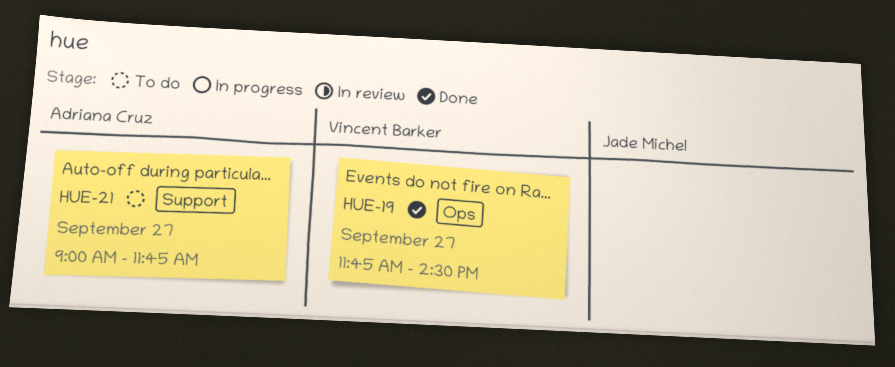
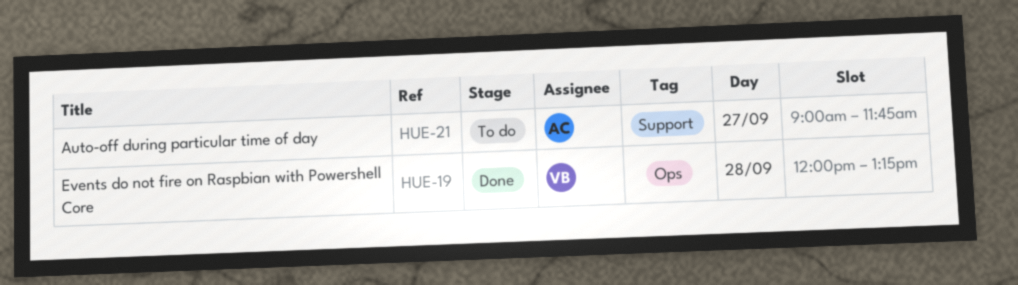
HUE-19, day: Sep 27 -> Sep 28
HUE-19, begins: 11:45 -> 12:00
HUE-19, ends: 14:30 -> 13:15

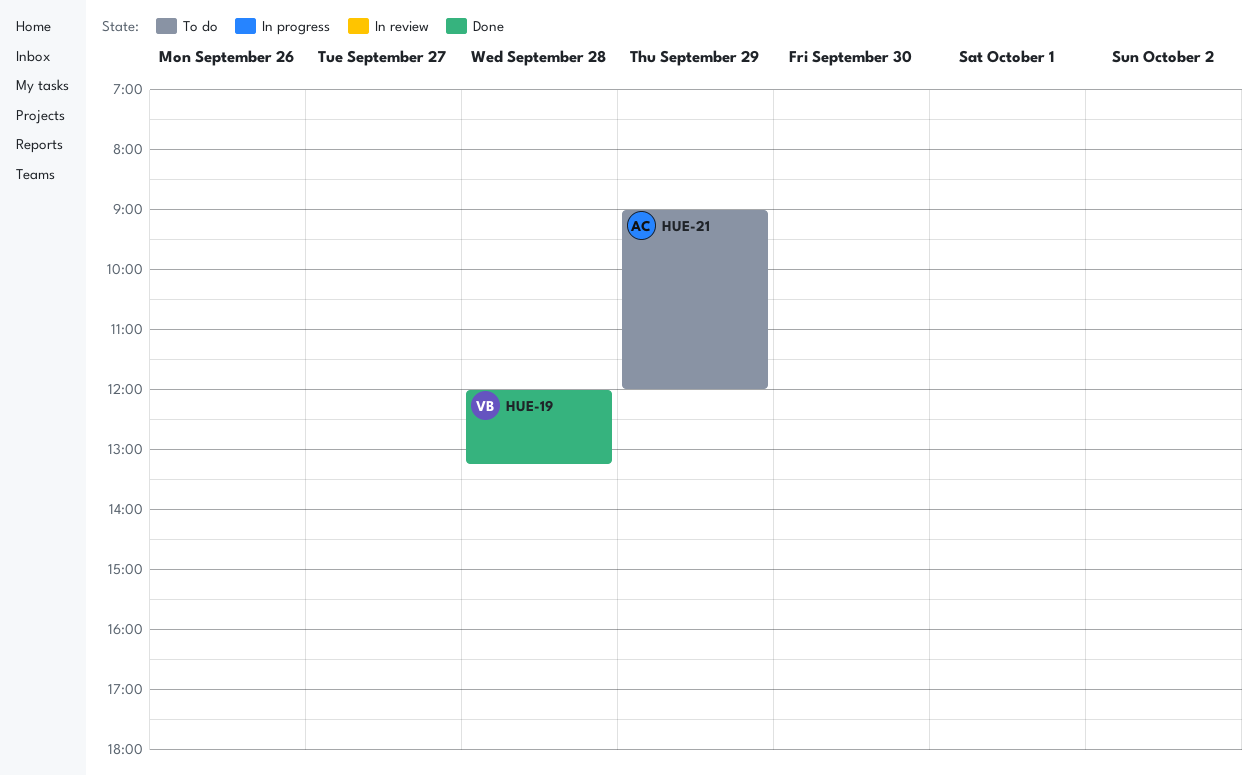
HUE-21, day: Sep 27 -> Sep 29
HUE-21, ends: 11:45 -> 12:00

